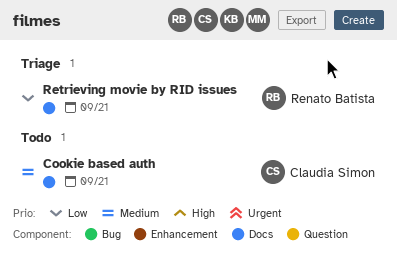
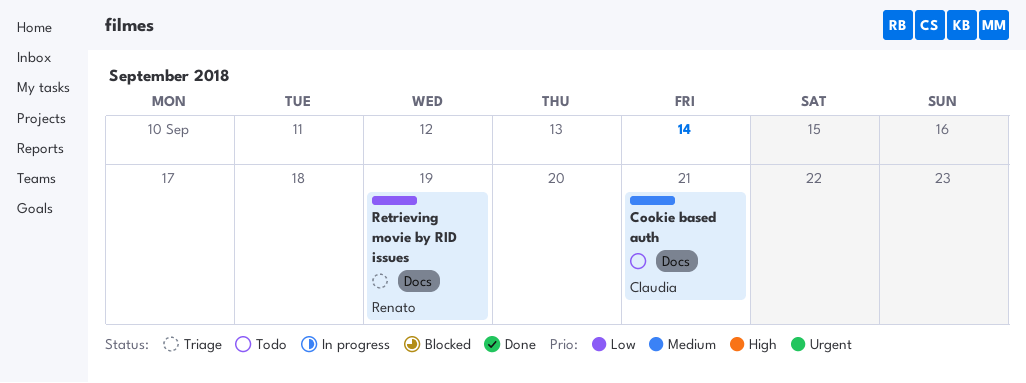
Retrieving movie by RID issues, due: Sep 21 -> Sep 19

